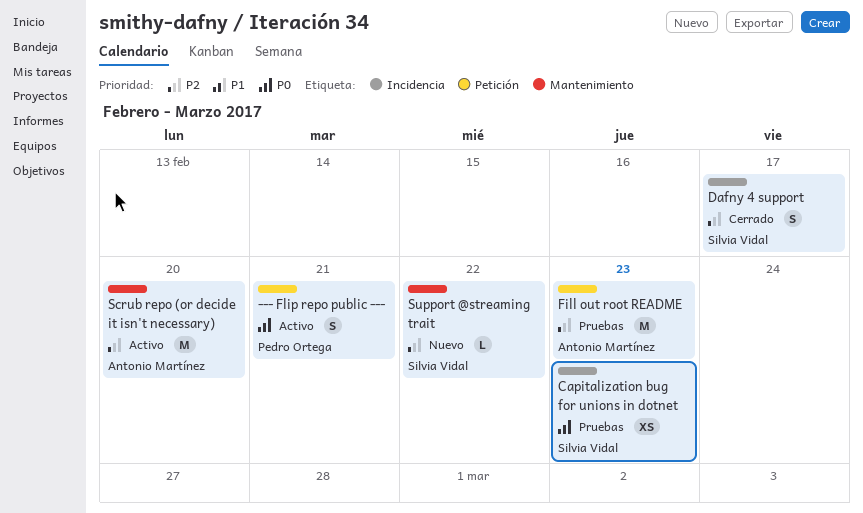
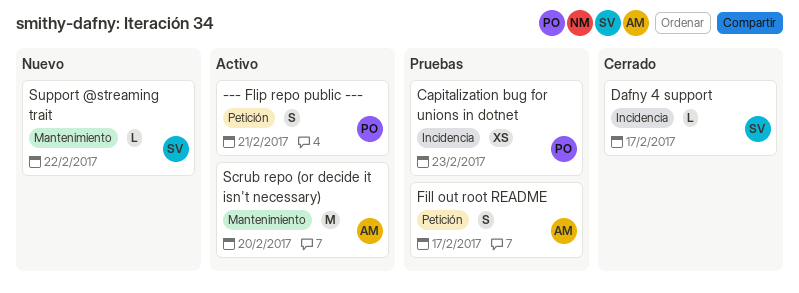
Capitalization bug for unions in dotnet, owner: Silvia Vidal -> Pedro Ortega
Dafny 4 support, estimate: S -> L
Fill out root README, estimate: M -> S
Fill out root README, due: Feb 23 -> Feb 17

